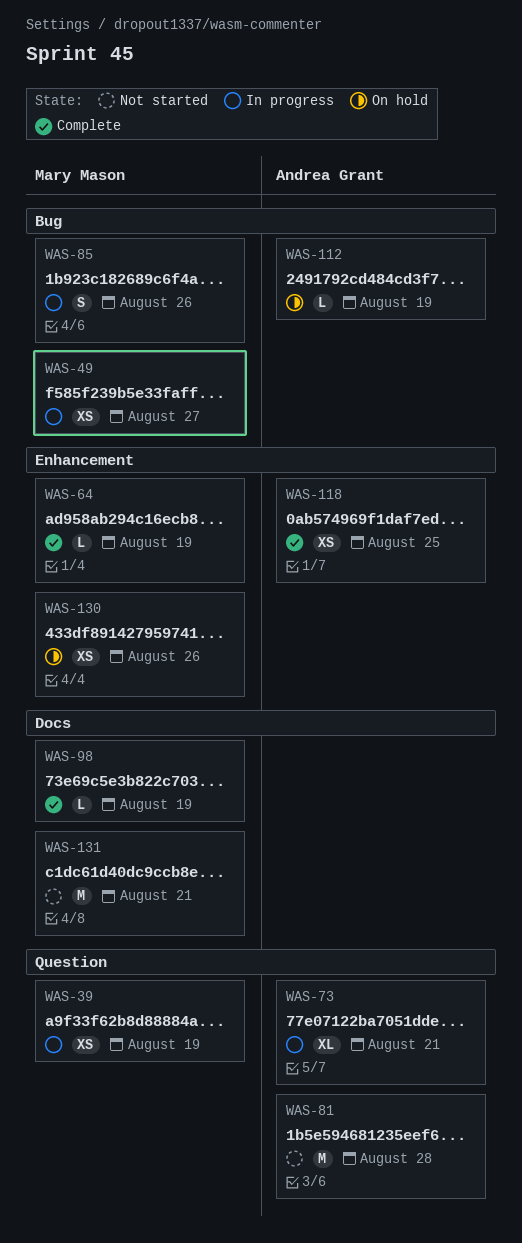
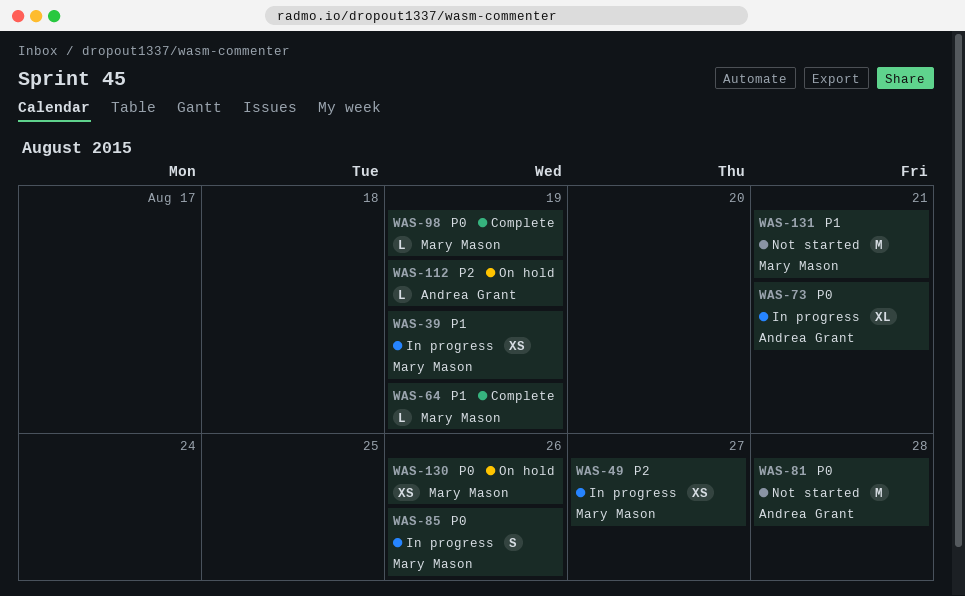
WAS-118: present -> none

